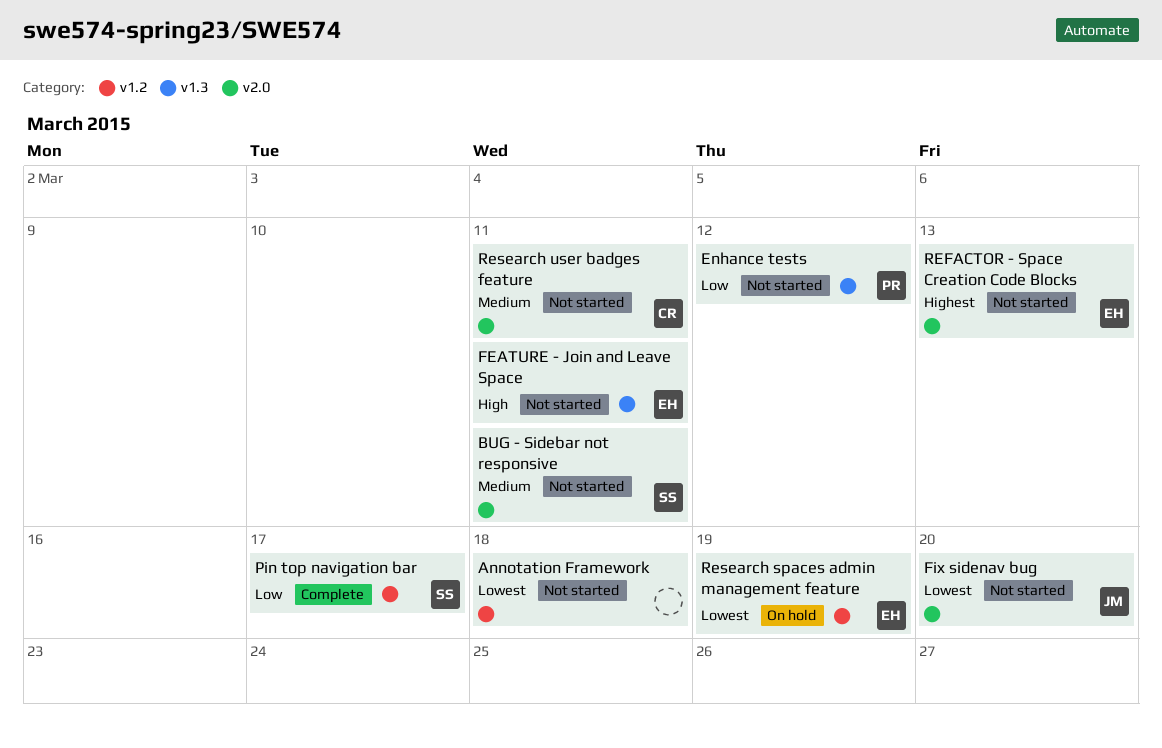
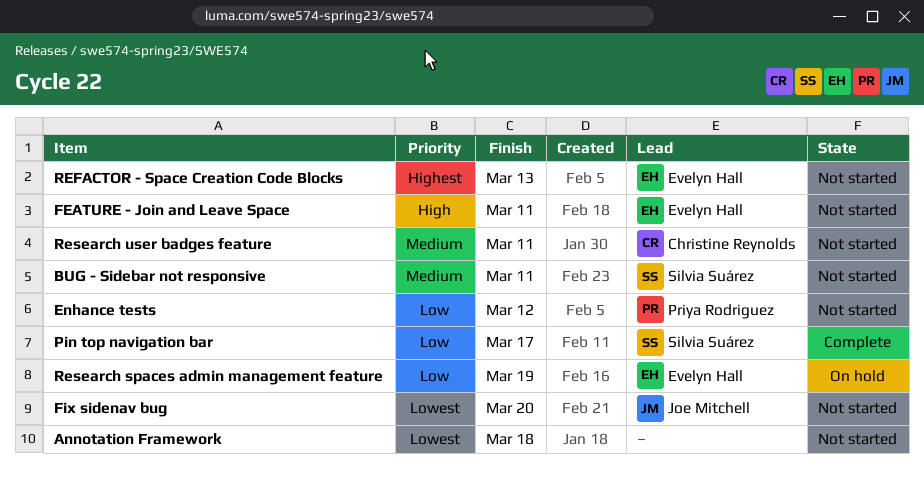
Research spaces admin management feature, priority: Lowest -> Low

